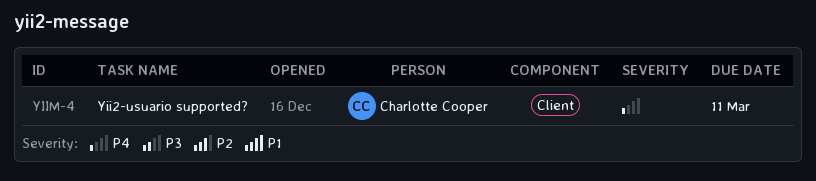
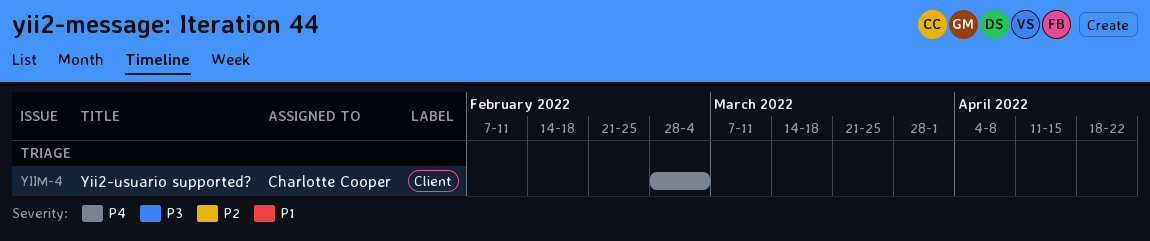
YIIM-4, due: Mar 11 -> Mar 4

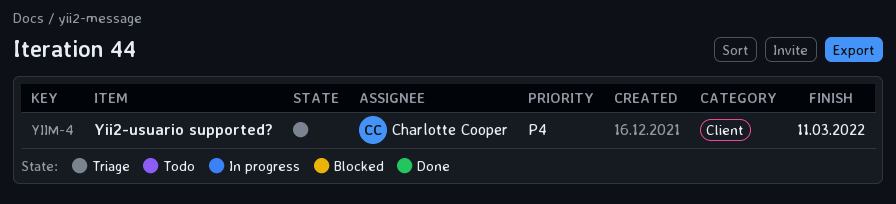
YIIM-4, due: Mar 4 -> Mar 11

